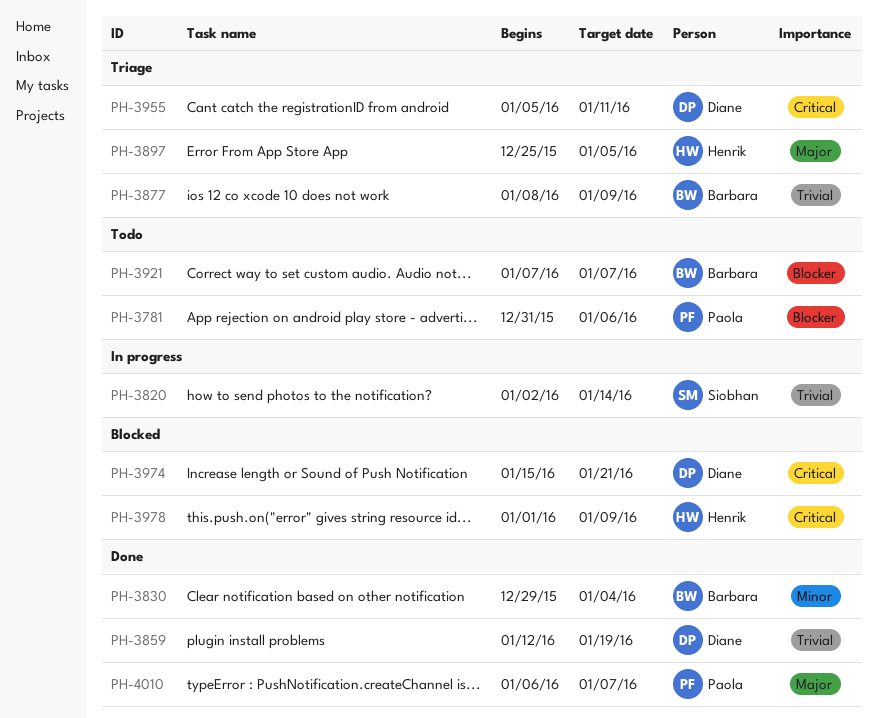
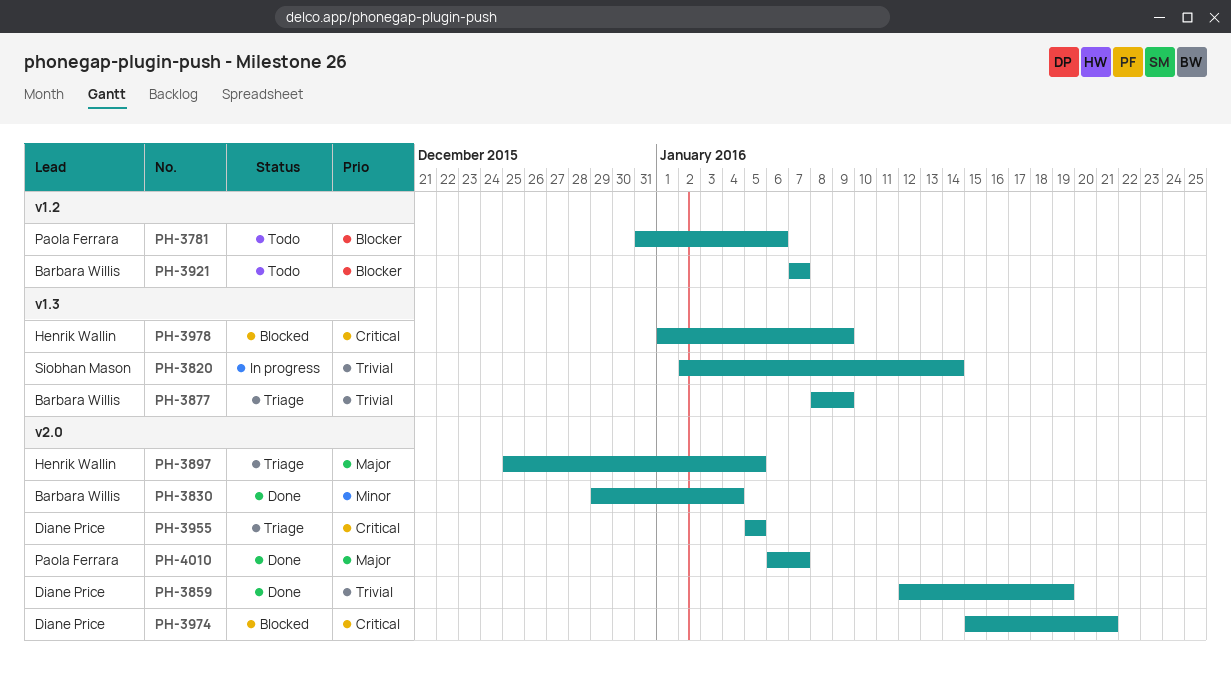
PH-3955, due: Jan 11 -> Jan 5

